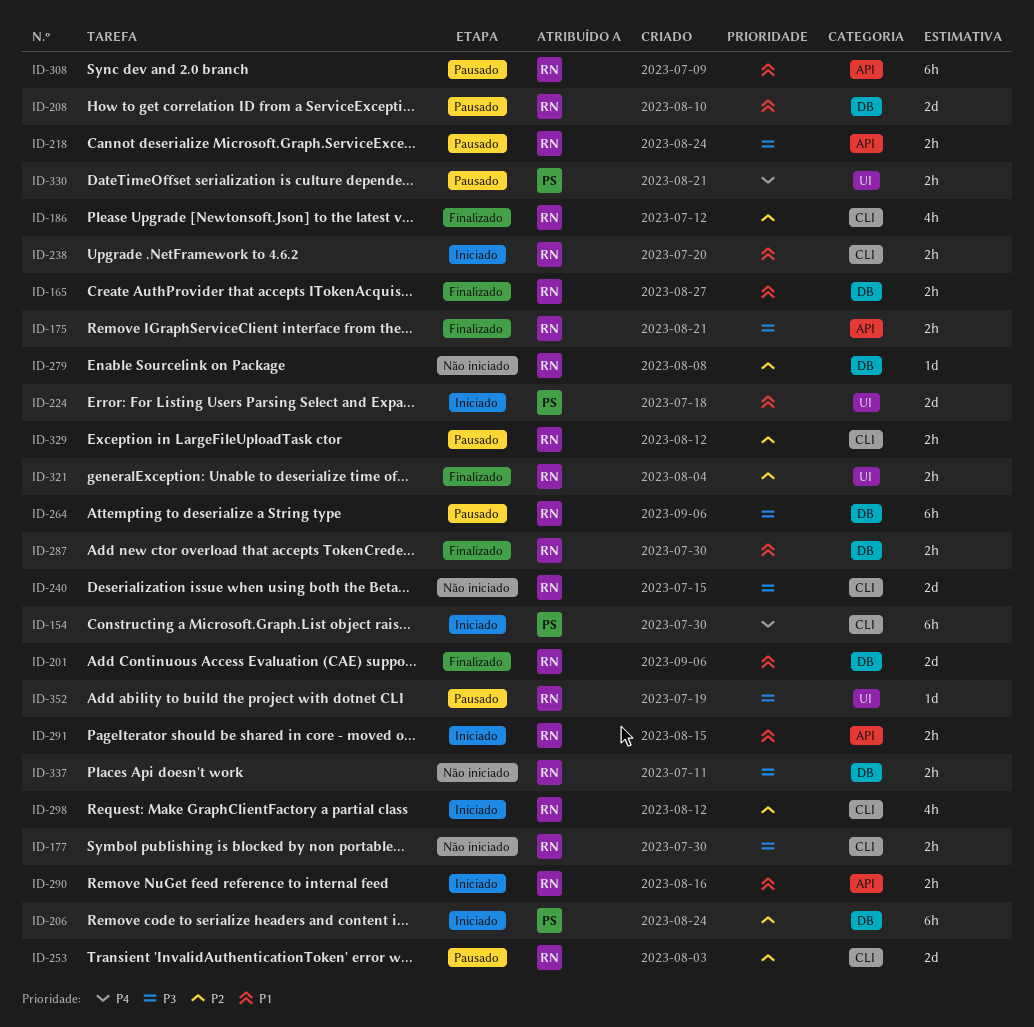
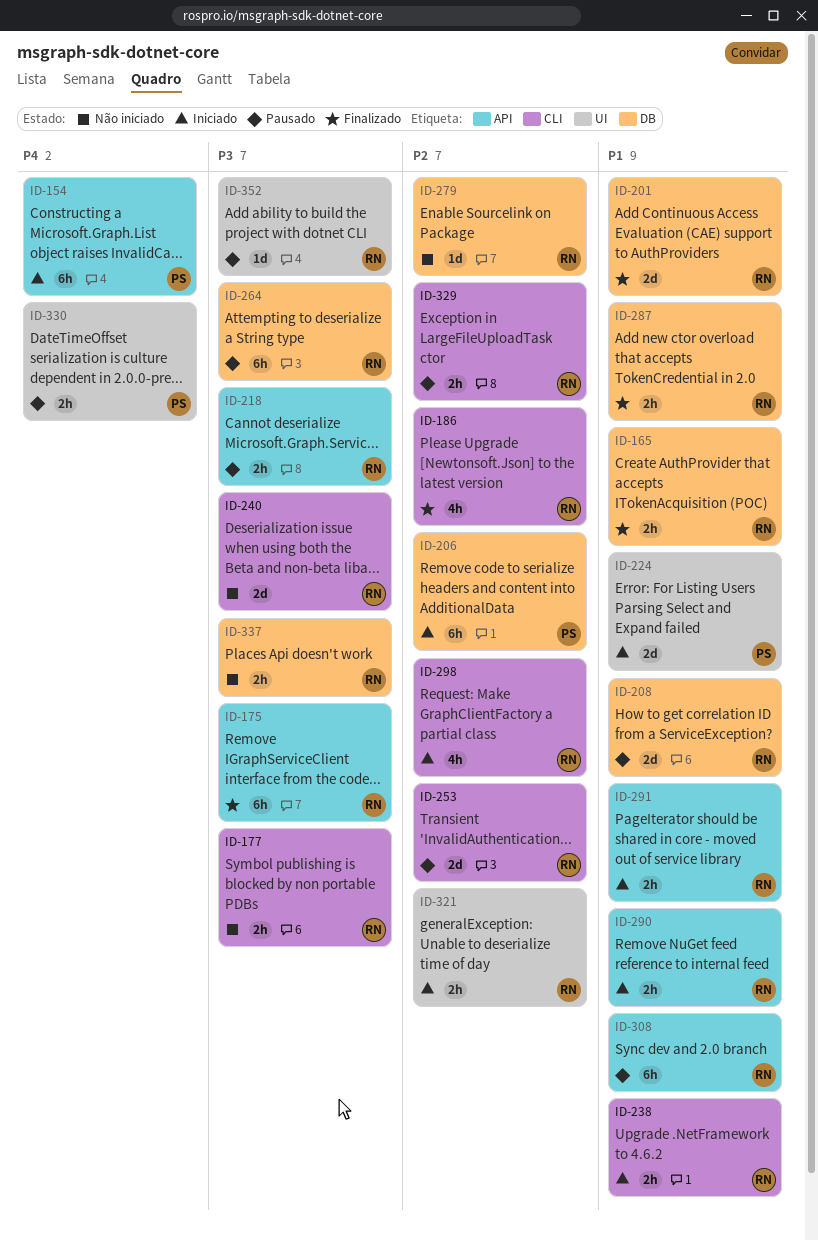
ID-154, label: CLI -> API
ID-175, estimate: 2h -> 6h
ID-321, status: Finalizado -> Iniciado

